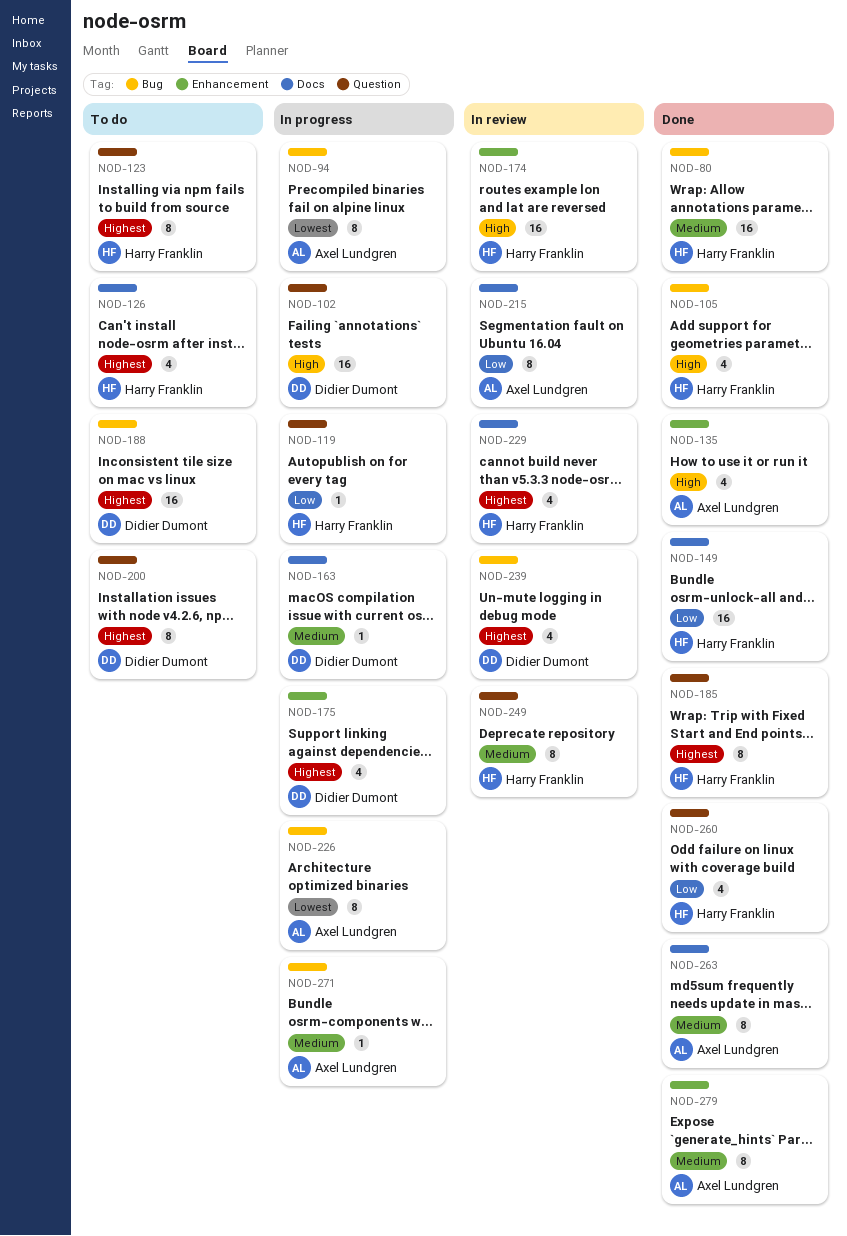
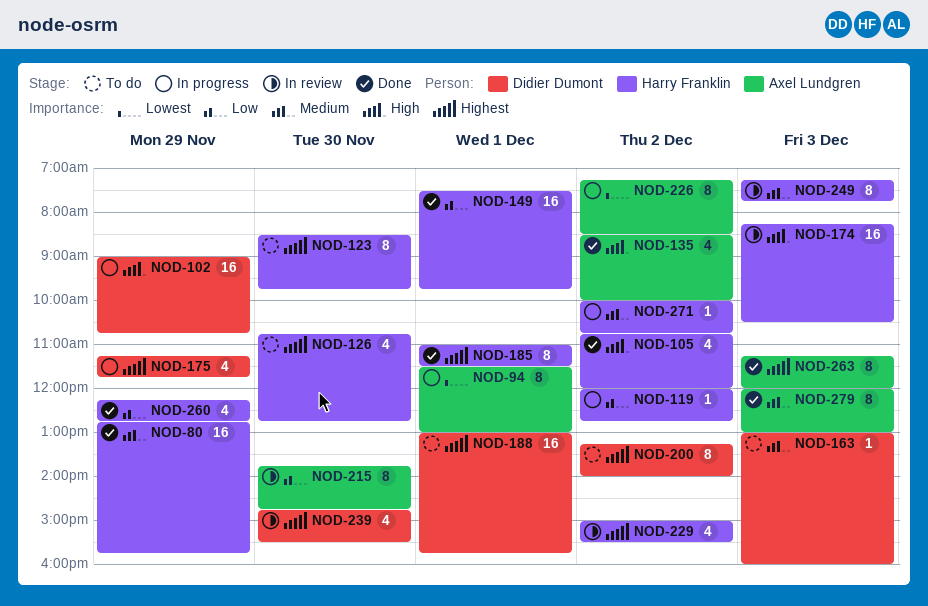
NOD-163, status: In progress -> To do
NOD-263, priority: Medium -> Highest
NOD-271, owner: Axel Lundgren -> Harry Franklin

